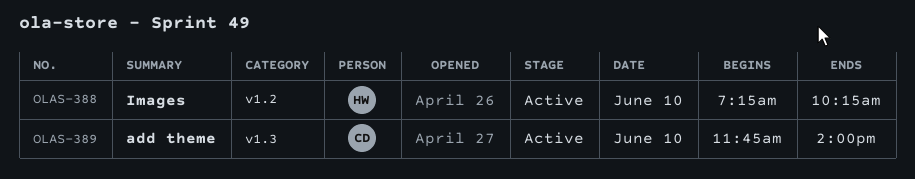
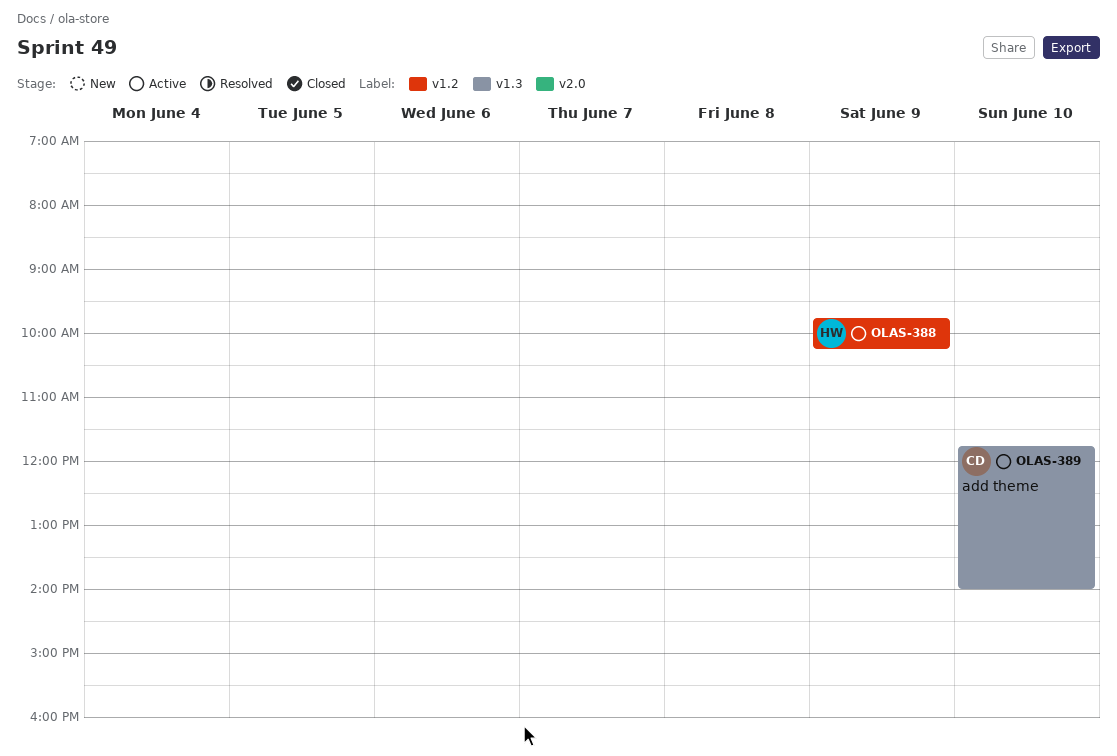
OLAS-388, day: Jun 10 -> Jun 9
OLAS-388, begins: 07:15 -> 09:45

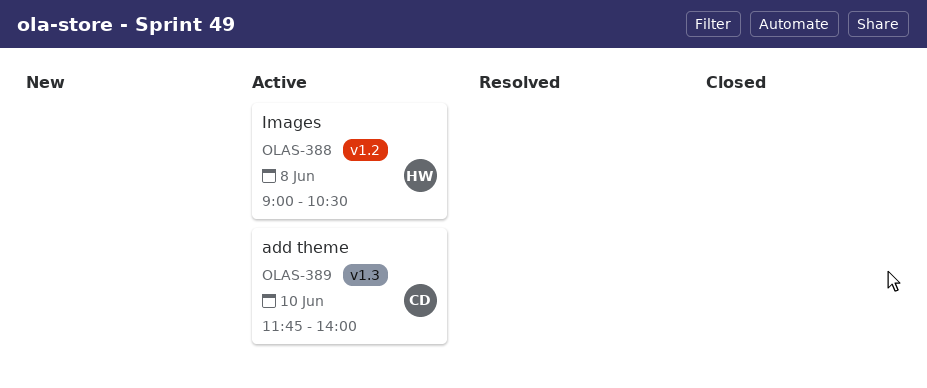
OLAS-388, day: Jun 9 -> Jun 8
OLAS-388, begins: 09:45 -> 09:00
OLAS-388, ends: 10:15 -> 10:30

